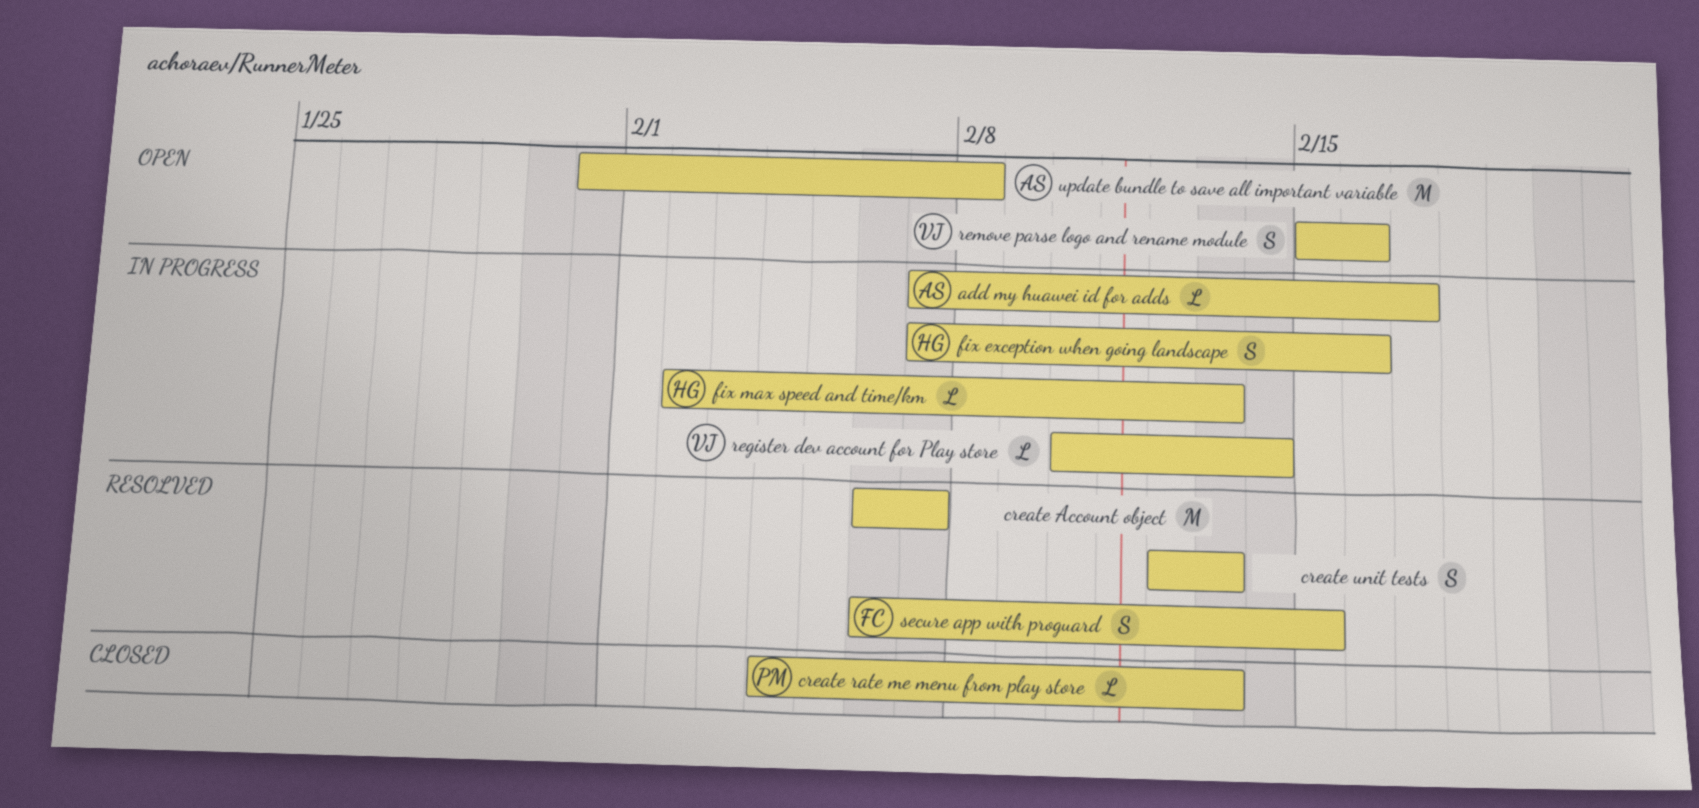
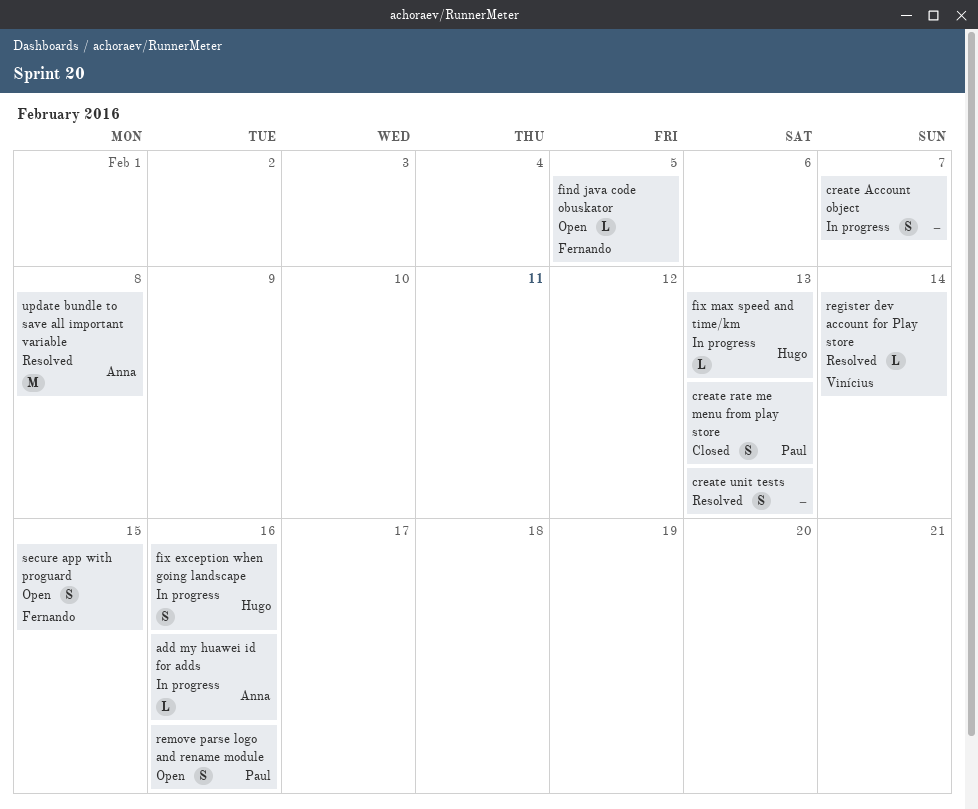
add my huawei id for adds, due: Feb 17 -> Feb 16
create Account object, status: Resolved -> In progress
create Account object, estimate: M -> S
create rate me menu from play store, estimate: L -> S
find java code obuskator: none -> present
register dev account for Play store, status: In progress -> Resolved
remove parse logo and rename module, owner: Vinícius -> Paul
secure app with proguard, status: Resolved -> Open
update bundle to save all important variable, status: Open -> Resolved

